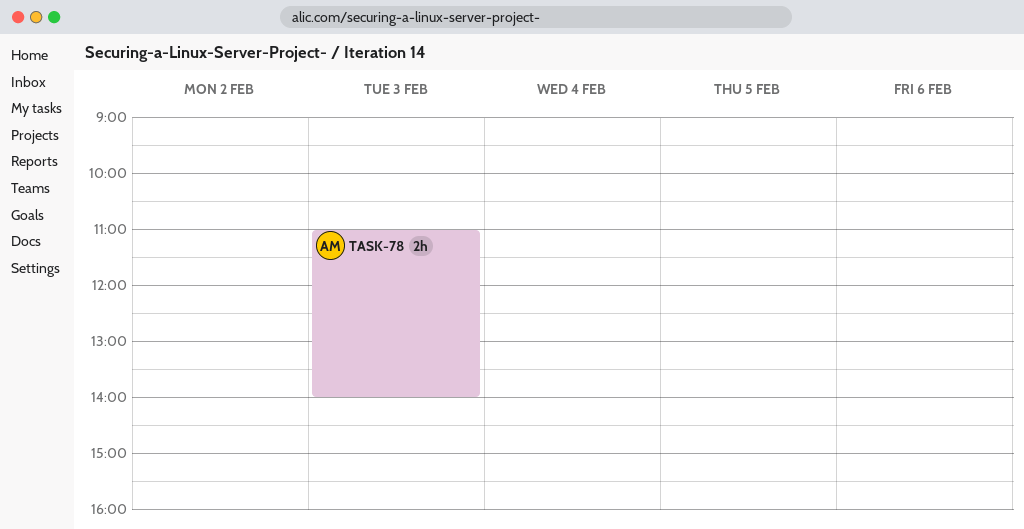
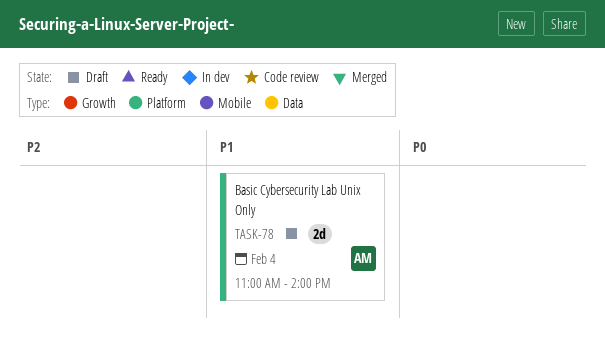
TASK-78, estimate: 2h -> 2d
TASK-78, day: Feb 3 -> Feb 4

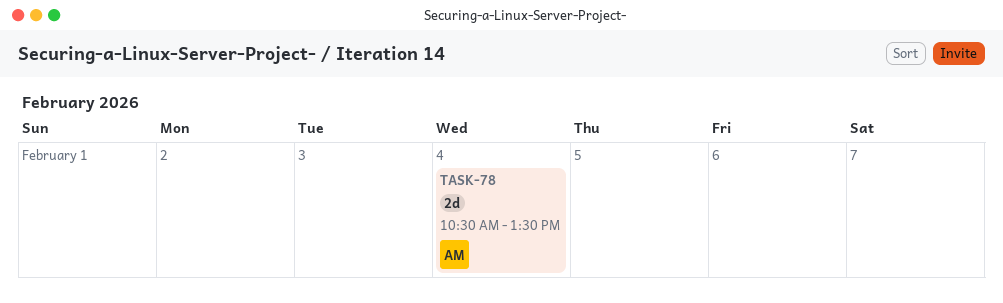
TASK-78, begins: 11:00 -> 10:30
TASK-78, ends: 14:00 -> 13:30

